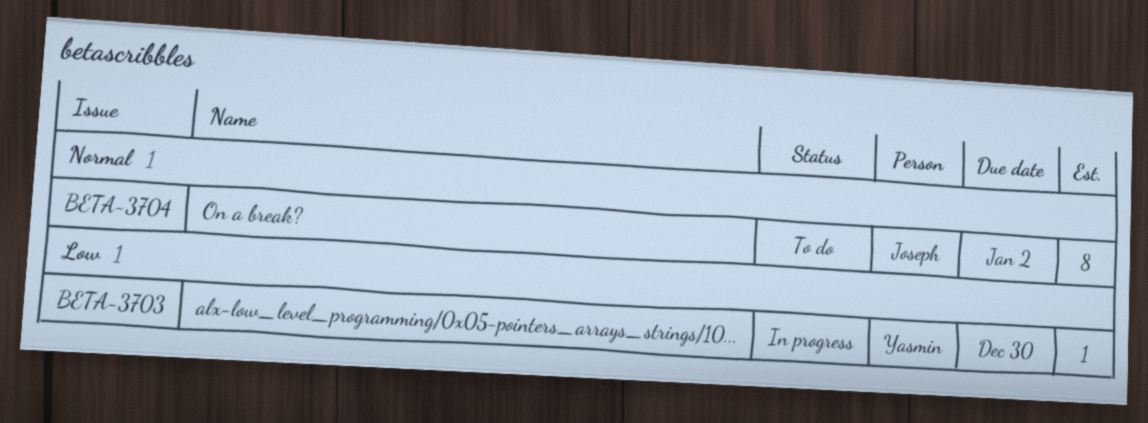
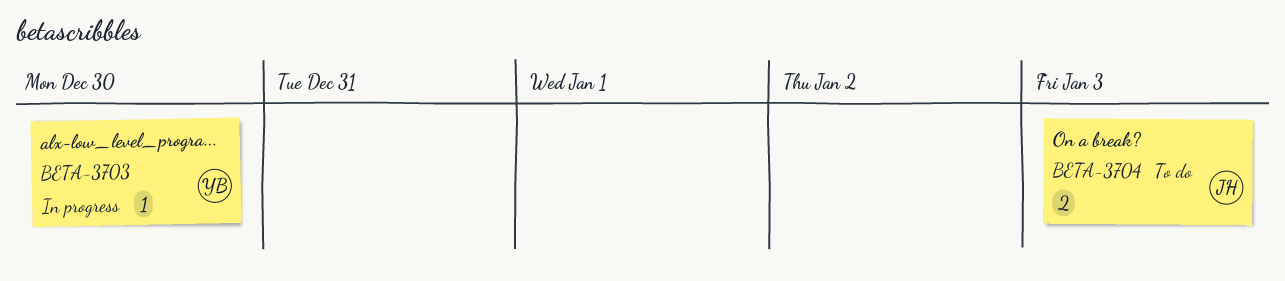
BETA-3704, estimate: 8 -> 2
BETA-3704, due: Jan 2 -> Jan 3

